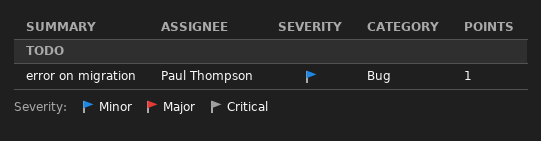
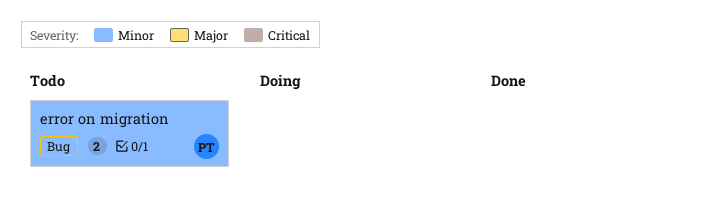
error on migration, estimate: 1 -> 2

